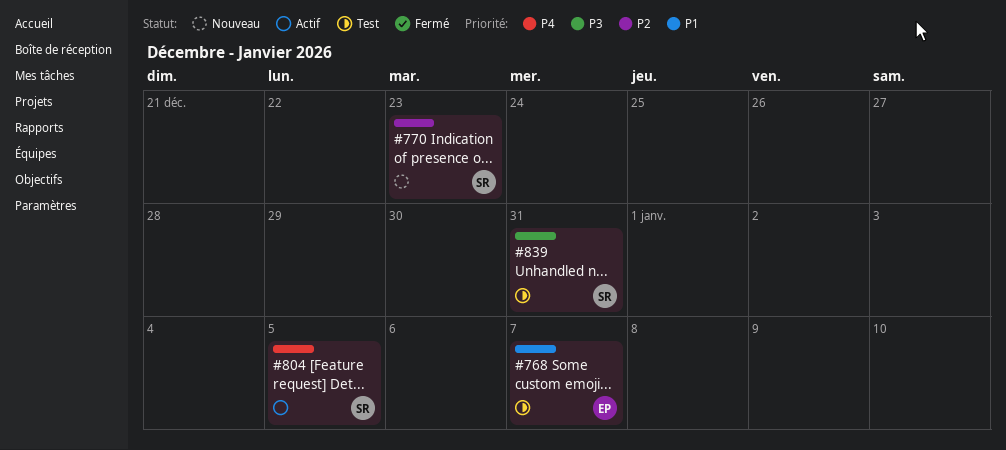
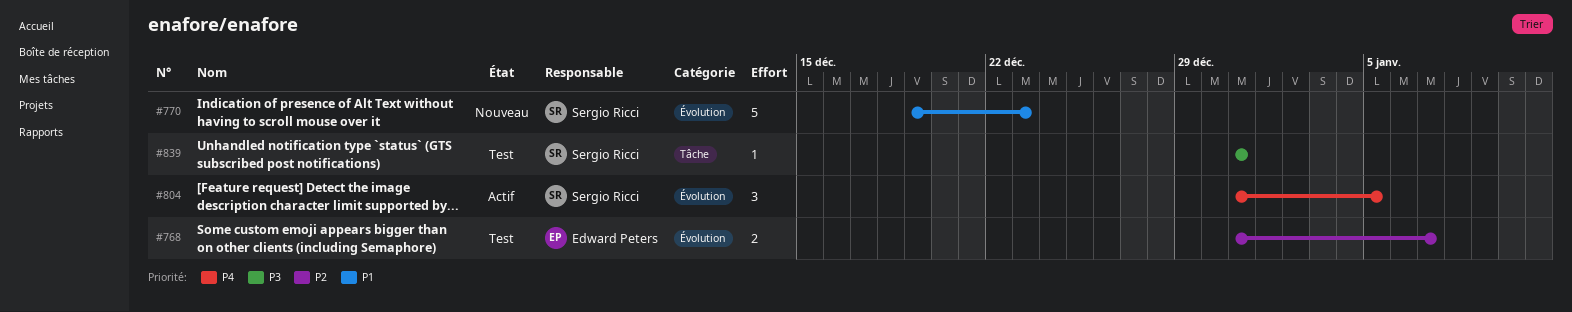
#768, priority: P1 -> P2
#770, priority: P2 -> P1

